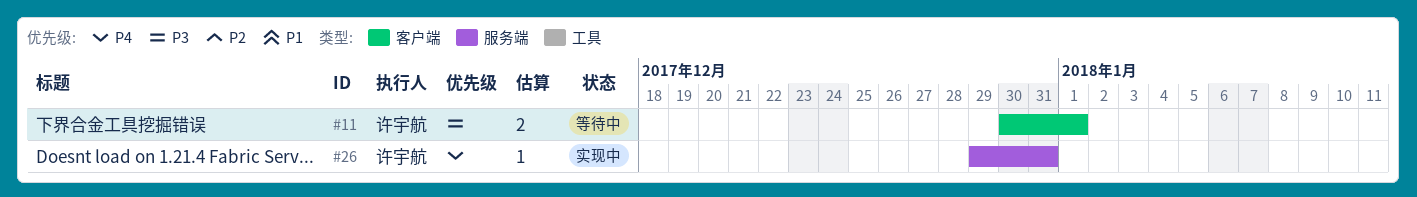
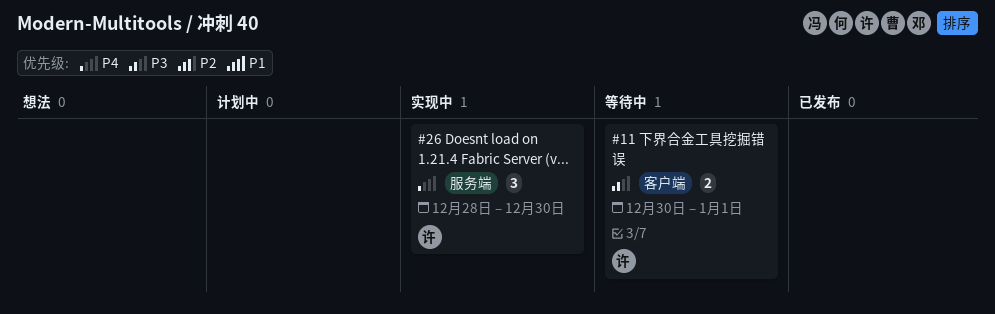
#26, estimate: 1 -> 3
#26, start: Dec 29 -> Dec 28
#26, due: Dec 31 -> Dec 30

